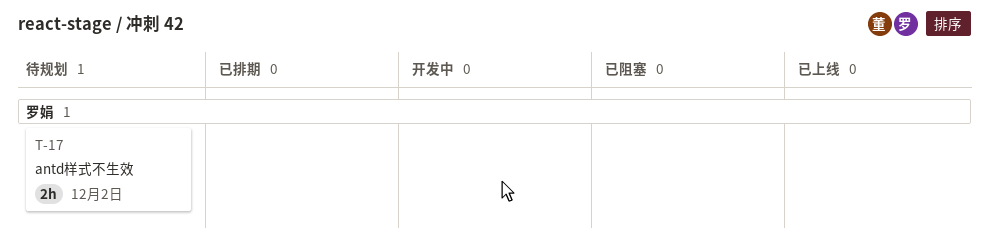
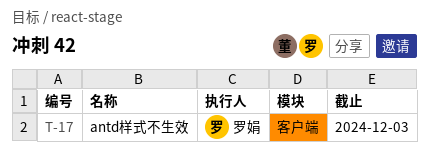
T-17, due: Dec 2 -> Dec 3

